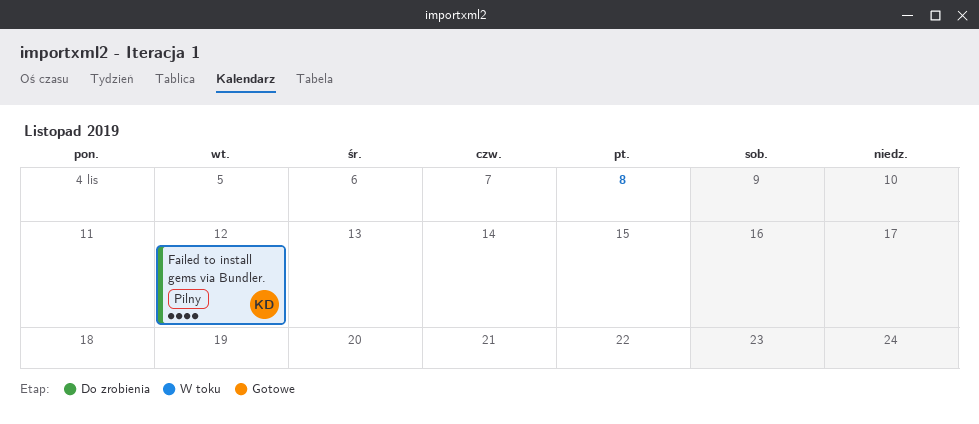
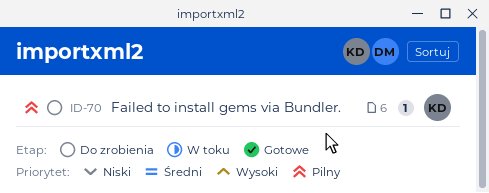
Failed to install gems via Bundler., estimate: 4 -> 1

